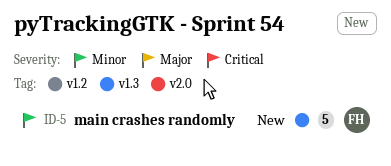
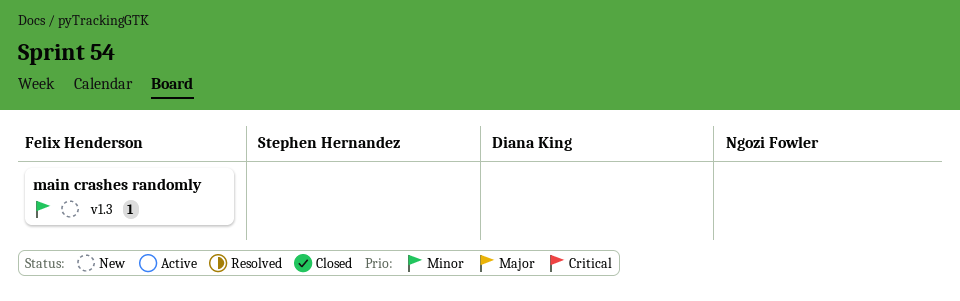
main crashes randomly, estimate: 5 -> 1

